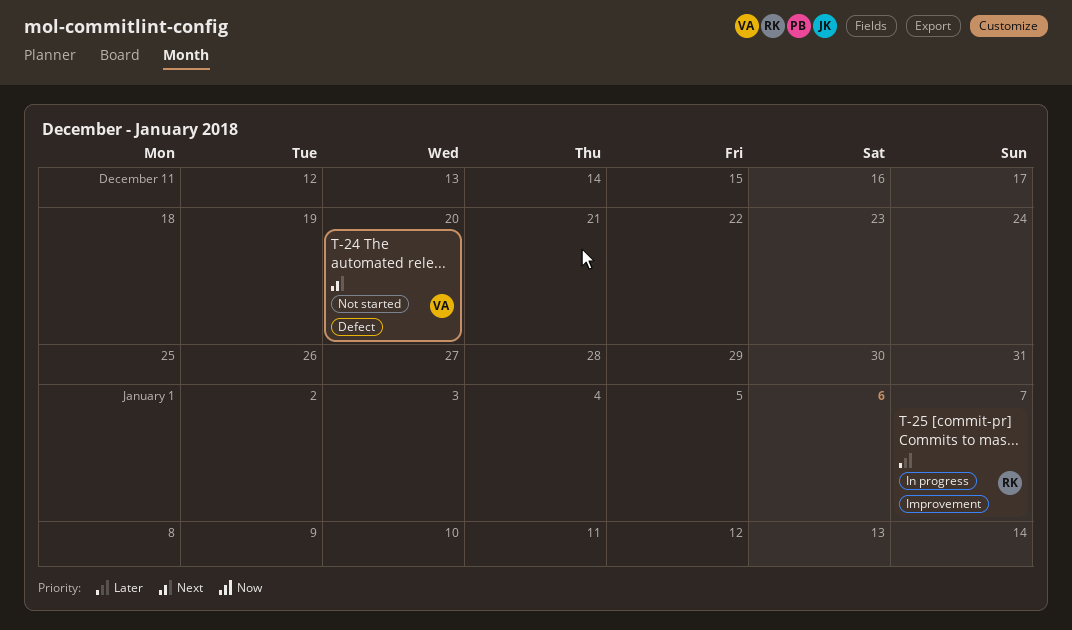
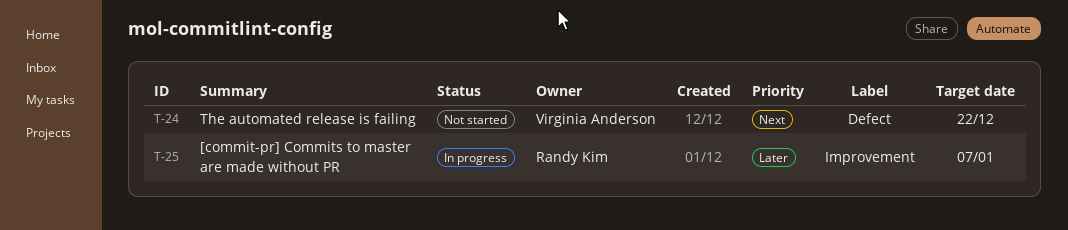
T-24, due: Dec 20 -> Dec 22

